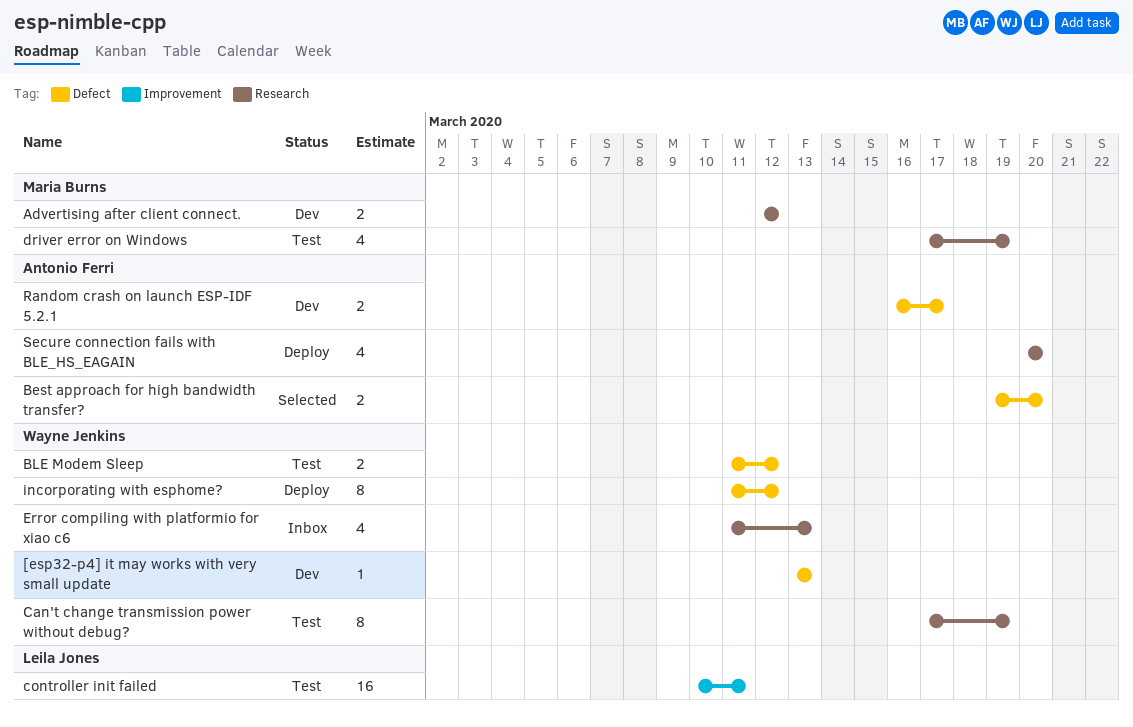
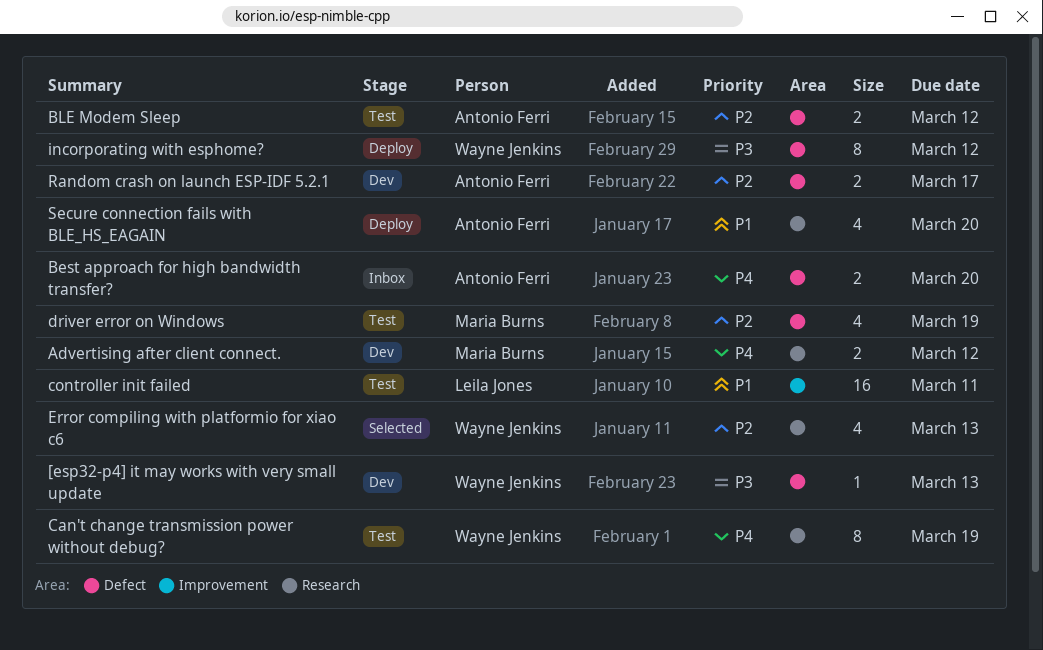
Best approach for high bandwidth transfer?, status: Selected -> Inbox
BLE Modem Sleep, owner: Wayne Jenkins -> Antonio Ferri
driver error on Windows, label: Research -> Defect
Error compiling with platformio for xiao c6, status: Inbox -> Selected

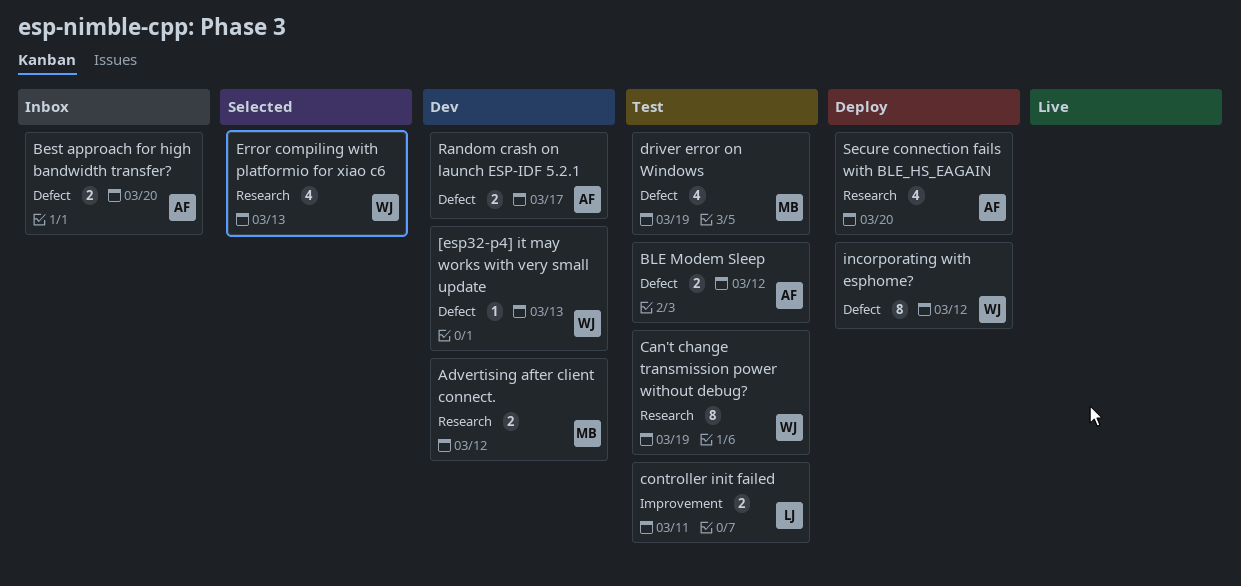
controller init failed, estimate: 16 -> 2

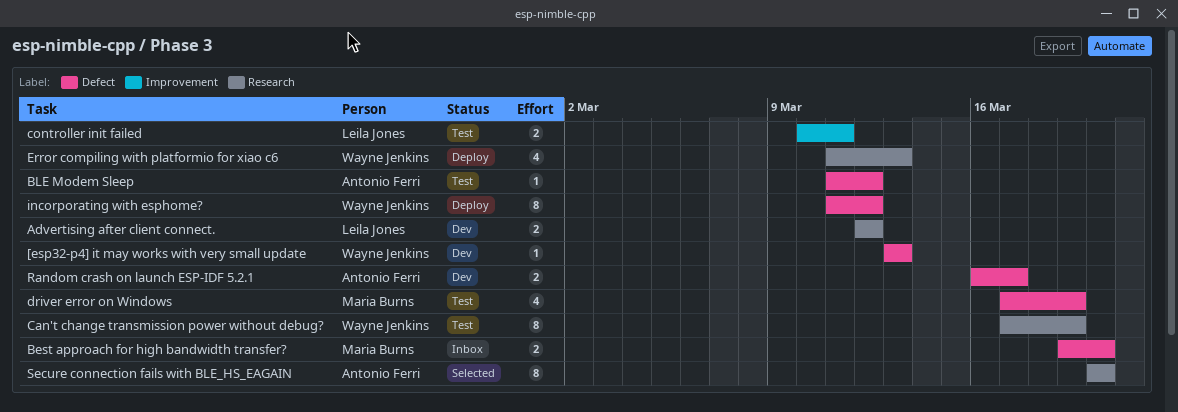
Advertising after client connect., owner: Maria Burns -> Leila Jones
Best approach for high bandwidth transfer?, owner: Antonio Ferri -> Maria Burns
BLE Modem Sleep, estimate: 2 -> 1
Error compiling with platformio for xiao c6, status: Selected -> Deploy
Secure connection fails with BLE_HS_EAGAIN, status: Deploy -> Selected
Secure connection fails with BLE_HS_EAGAIN, estimate: 4 -> 8

